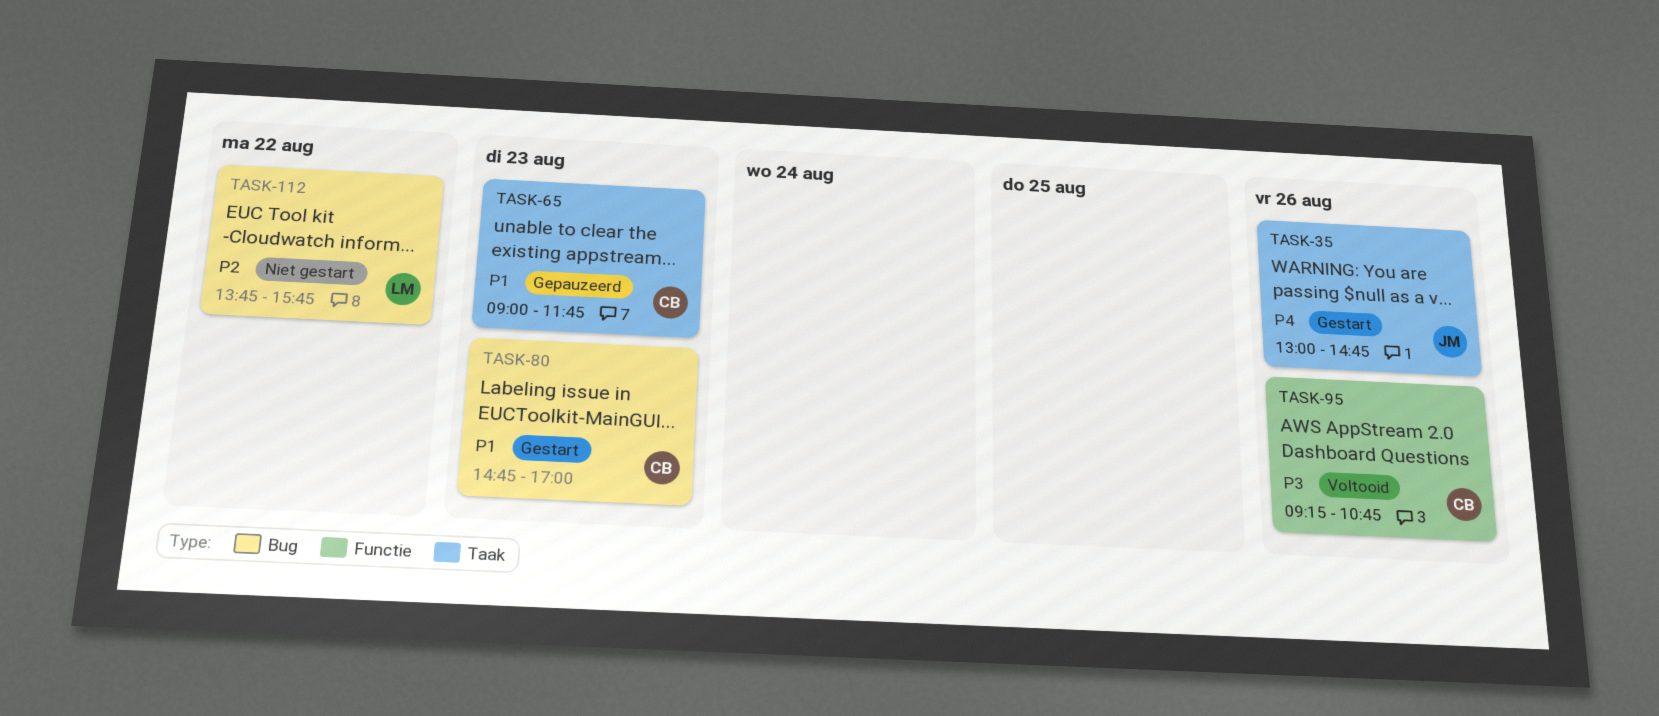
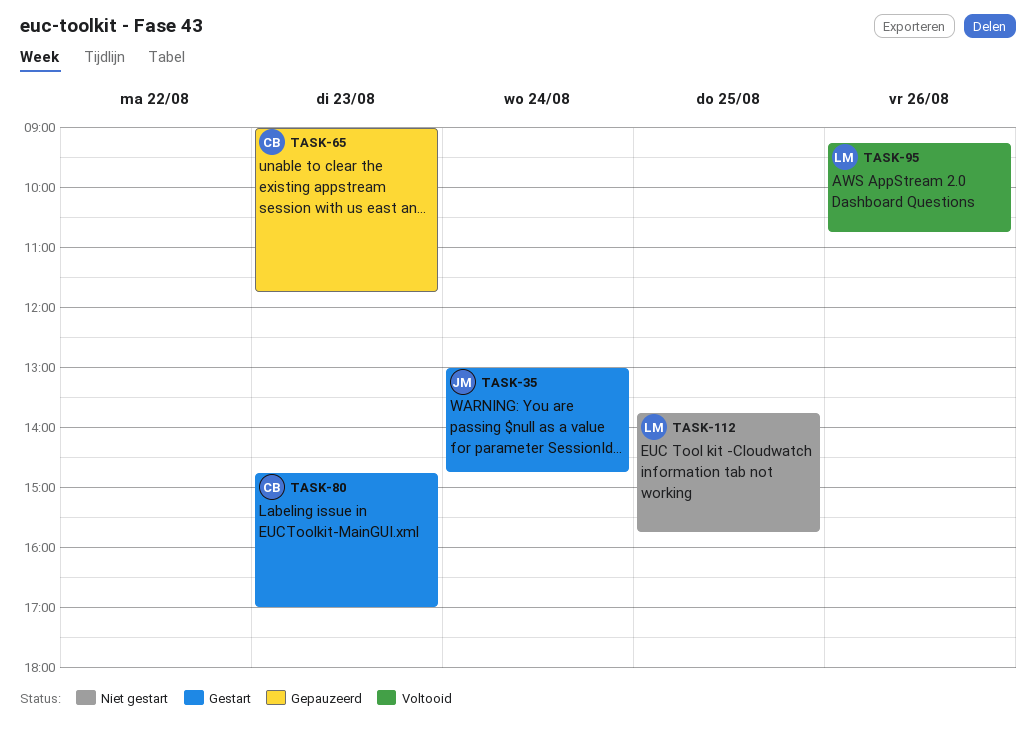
TASK-35, day: Aug 26 -> Aug 24
TASK-95, owner: CB -> LM
TASK-112, day: Aug 22 -> Aug 25

